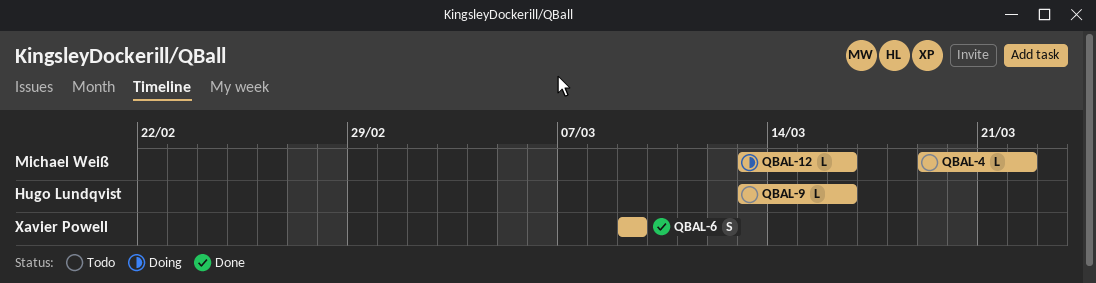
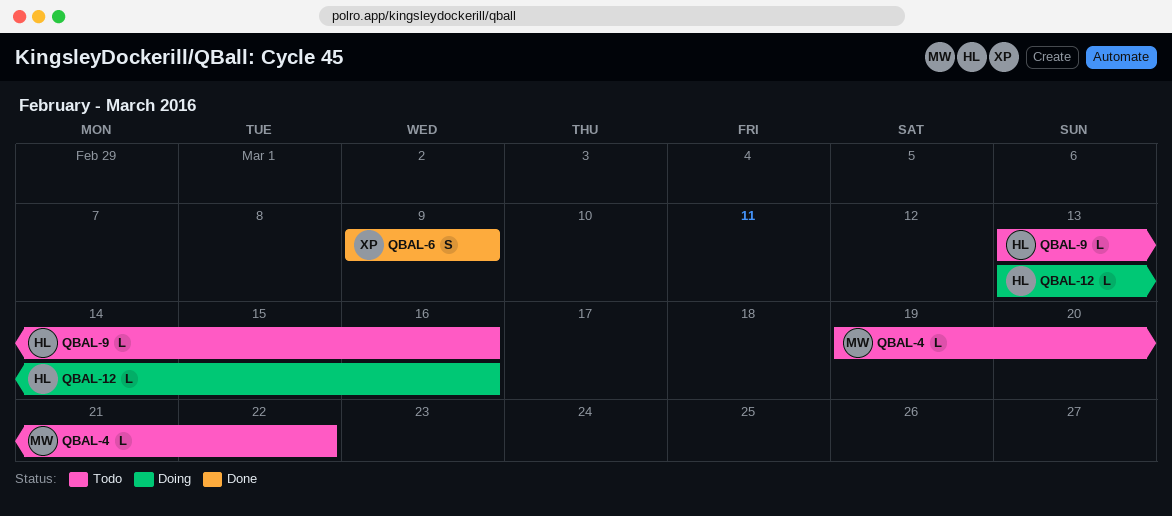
QBAL-12, owner: Michael Weiß -> Hugo Lundqvist

